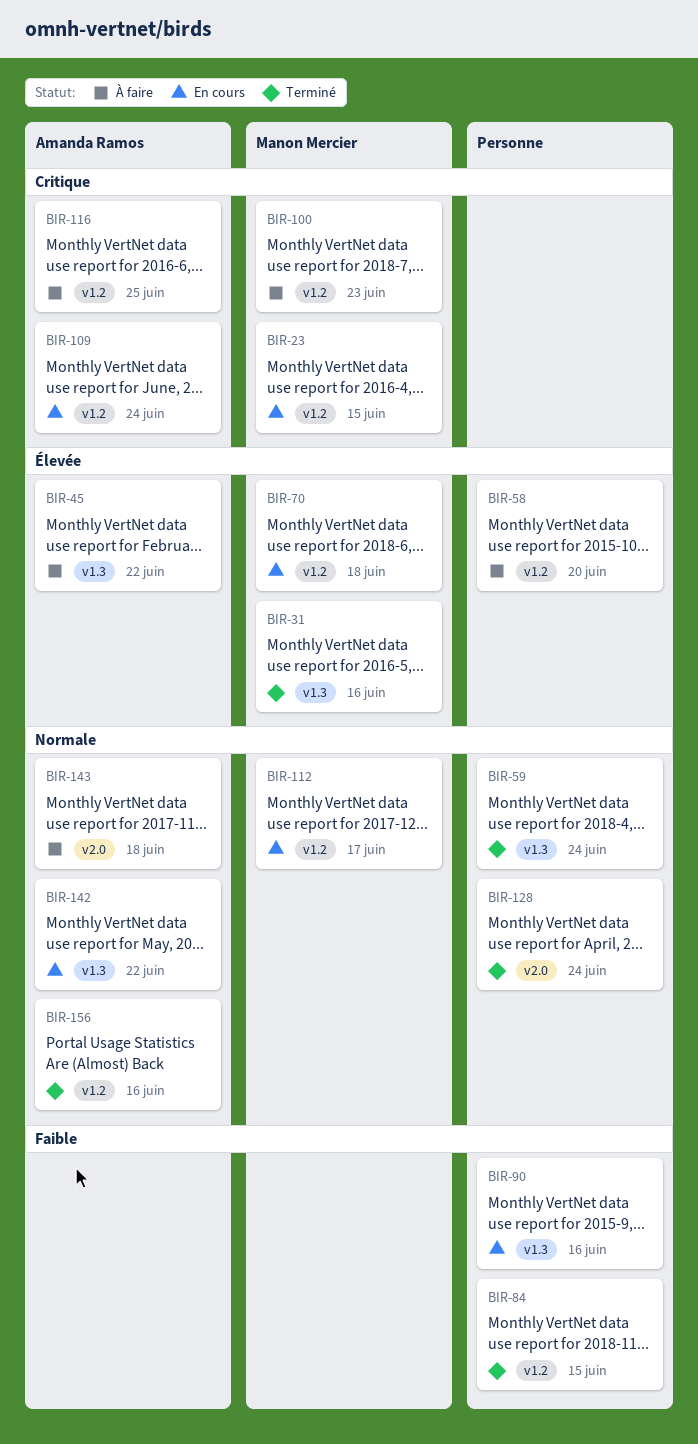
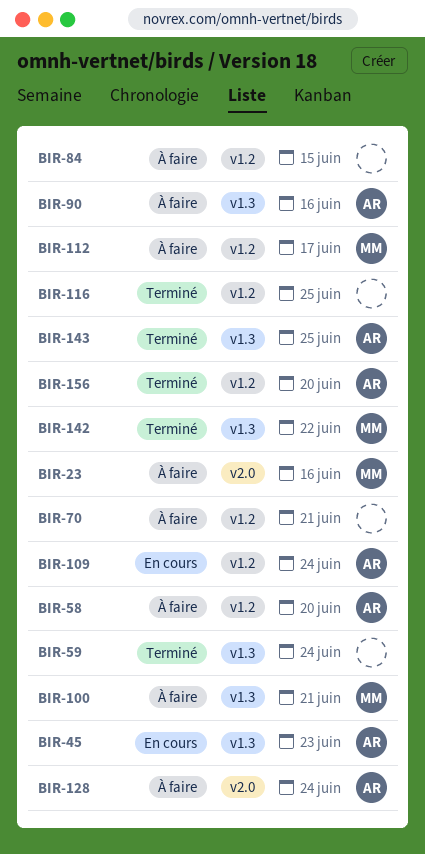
BIR-23, status: En cours -> À faire
BIR-23, label: v1.2 -> v2.0
BIR-23, due: Jun 15 -> Jun 16
BIR-31: present -> none
BIR-45, status: À faire -> En cours
BIR-45, due: Jun 22 -> Jun 23
BIR-58, owner: none -> Amanda Ramos
BIR-70, status: En cours -> À faire
BIR-70, owner: Manon Mercier -> none
BIR-70, due: Jun 18 -> Jun 21
BIR-84, status: Terminé -> À faire
BIR-90, status: En cours -> À faire
BIR-90, owner: none -> Amanda Ramos
BIR-100, label: v1.2 -> v1.3
BIR-100, due: Jun 23 -> Jun 21
BIR-112, status: En cours -> À faire
BIR-116, status: À faire -> Terminé
BIR-116, owner: Amanda Ramos -> none
BIR-128, status: Terminé -> À faire
BIR-128, owner: none -> Amanda Ramos
BIR-142, status: En cours -> Terminé
BIR-142, owner: Amanda Ramos -> Manon Mercier
BIR-143, status: À faire -> Terminé
BIR-143, label: v2.0 -> v1.3
BIR-143, due: Jun 18 -> Jun 25
BIR-156, due: Jun 16 -> Jun 20

